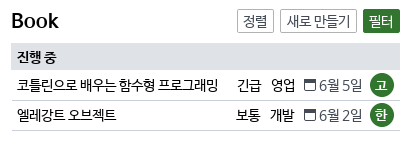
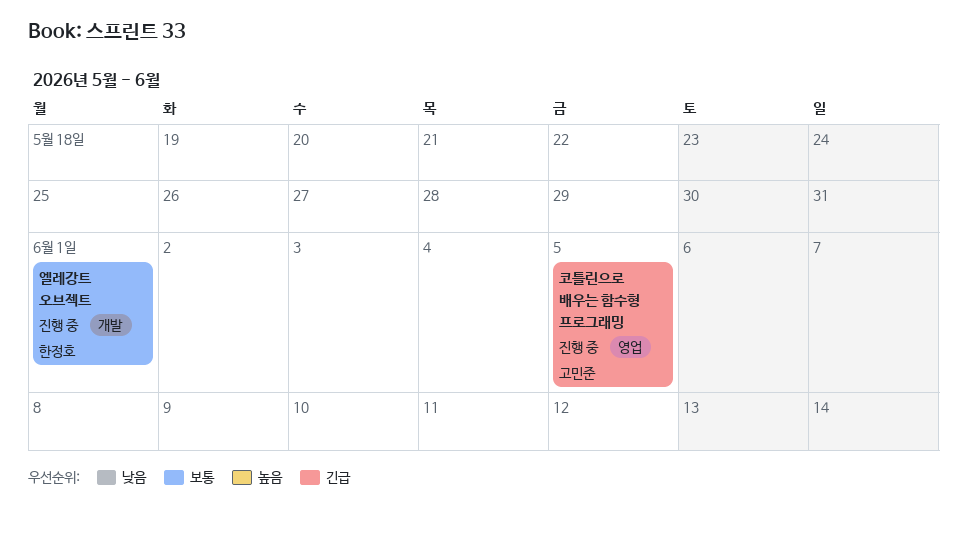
엘레강트 오브젝트, due: Jun 2 -> Jun 1

